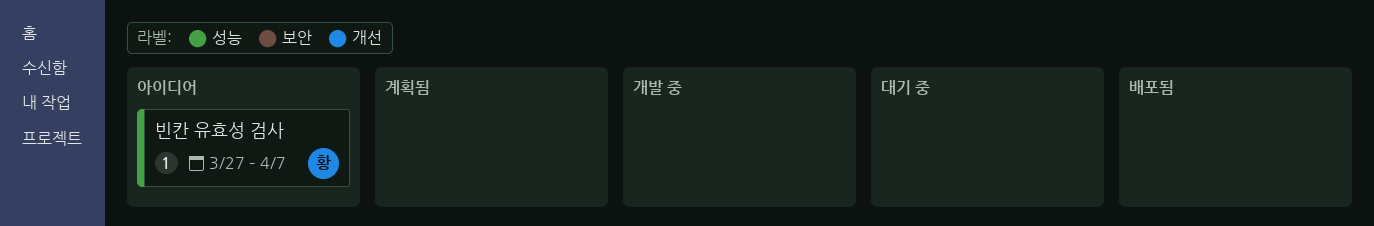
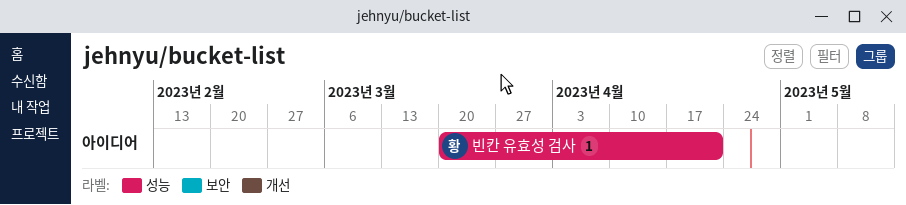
빈칸 유효성 검사, start: Mar 27 -> Mar 20
빈칸 유효성 검사, due: Apr 7 -> Apr 21

